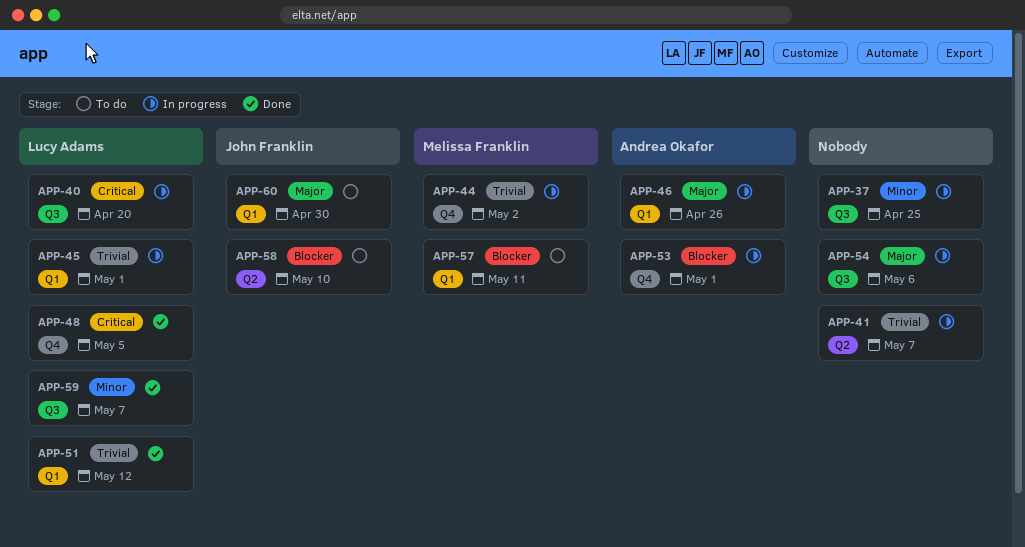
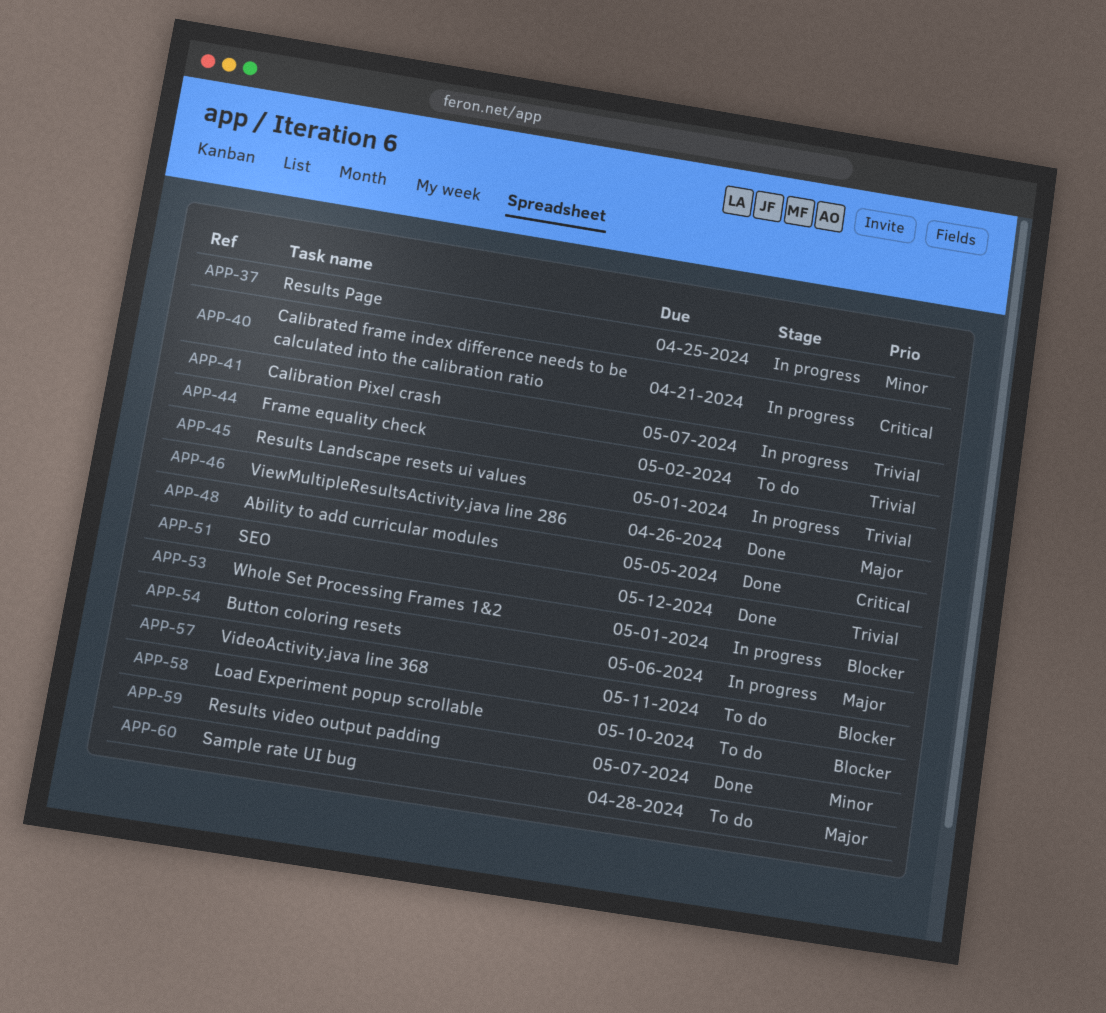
APP-40, due: Apr 20 -> Apr 21
APP-44, status: In progress -> To do
APP-46, status: In progress -> Done
APP-60, due: Apr 30 -> Apr 28

